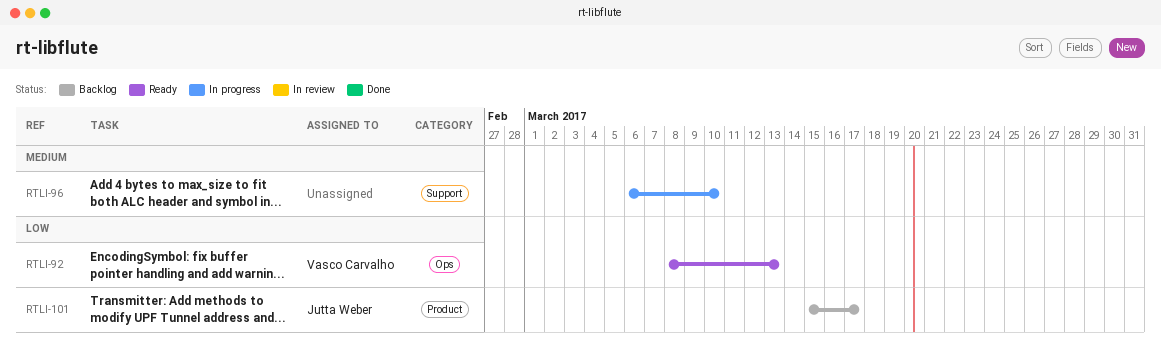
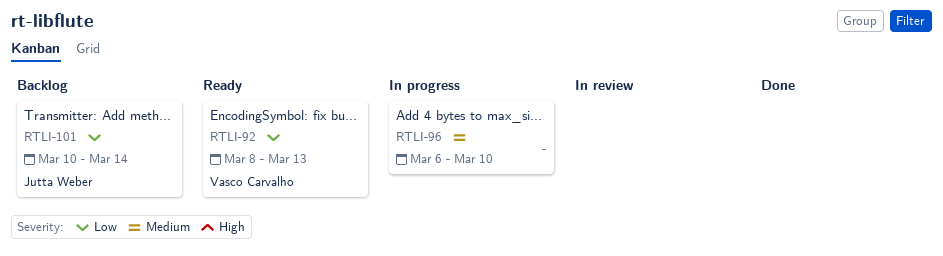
RTLI-101, start: Mar 15 -> Mar 10
RTLI-101, due: Mar 17 -> Mar 14

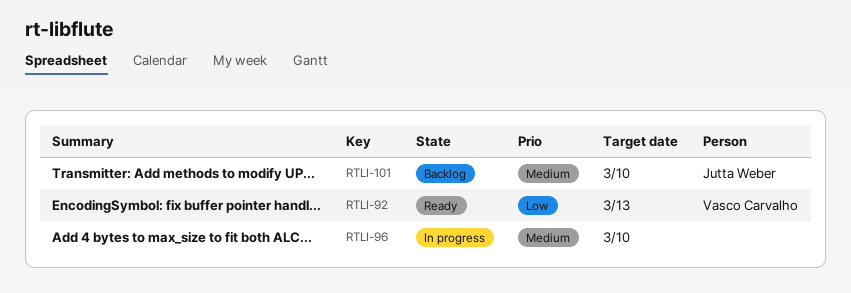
RTLI-101, priority: Low -> Medium
RTLI-101, due: Mar 14 -> Mar 10

